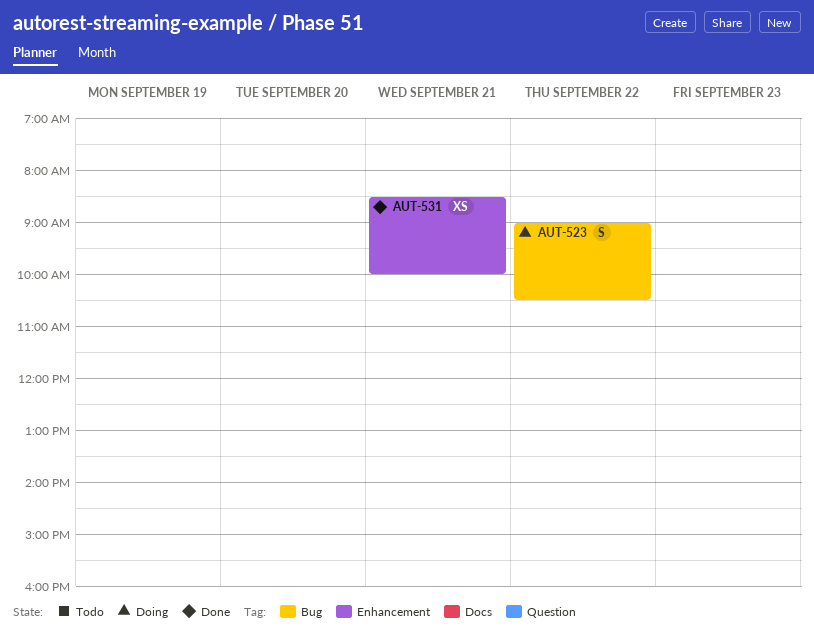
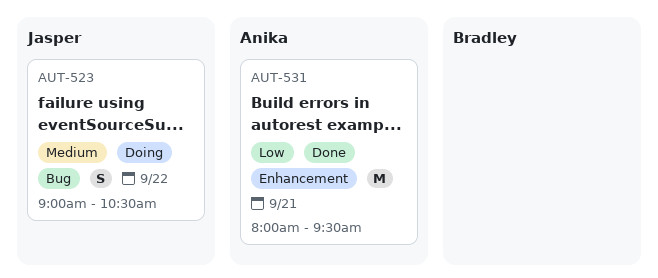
AUT-531, estimate: XS -> M
AUT-531, begins: 08:30 -> 08:00
AUT-531, ends: 10:00 -> 09:30

